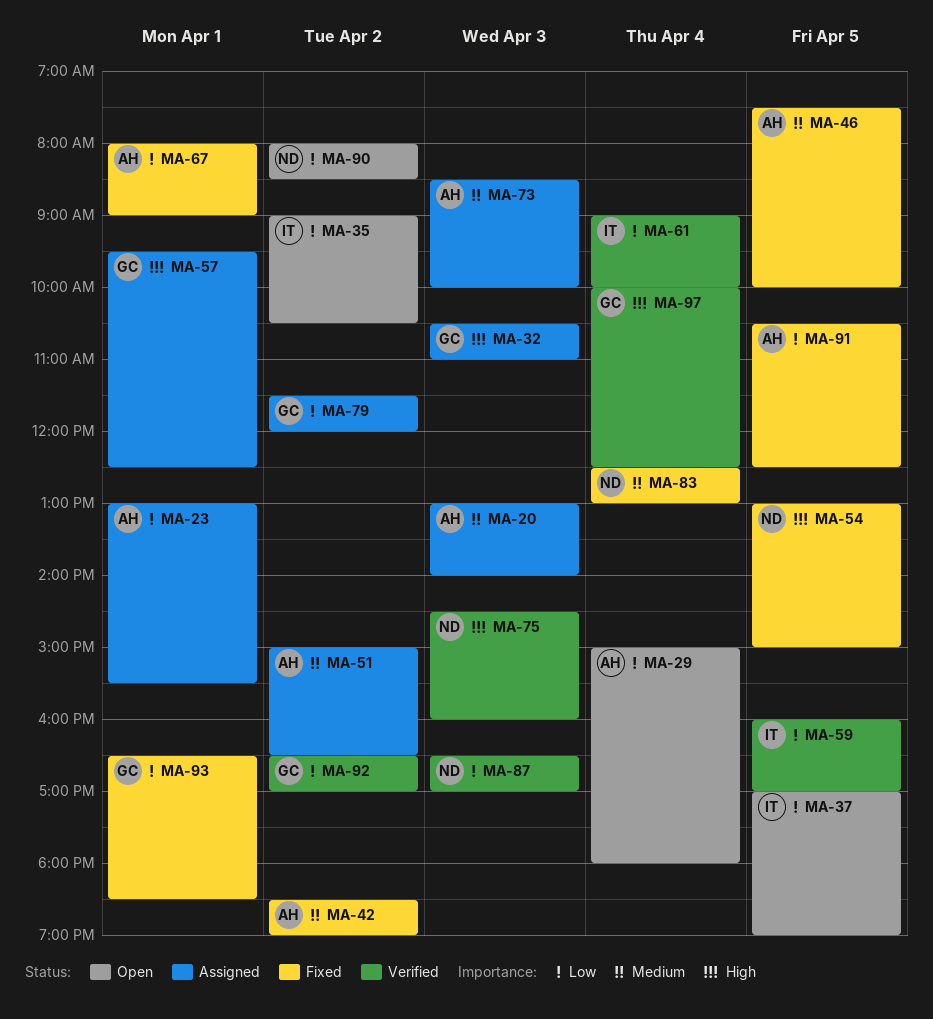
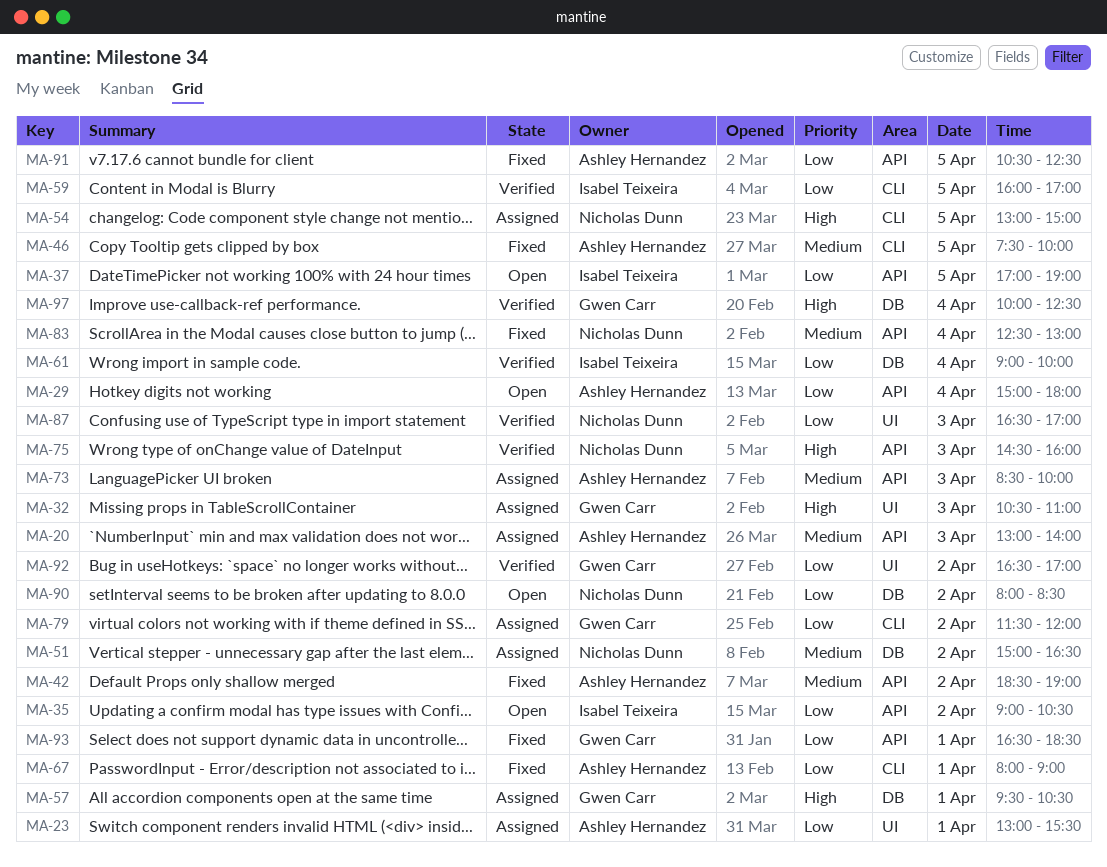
MA-51, owner: Ashley Hernandez -> Nicholas Dunn
MA-54, status: Fixed -> Assigned
MA-57, ends: 12:30 -> 10:30

